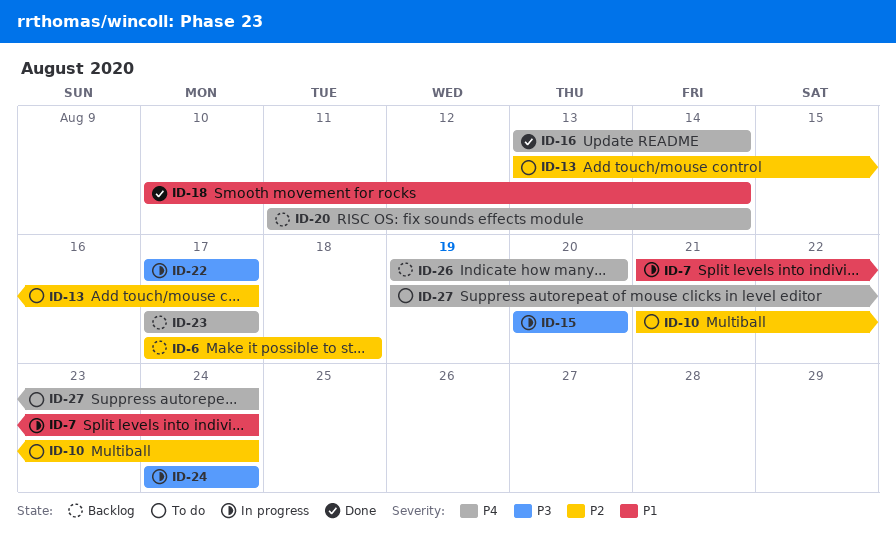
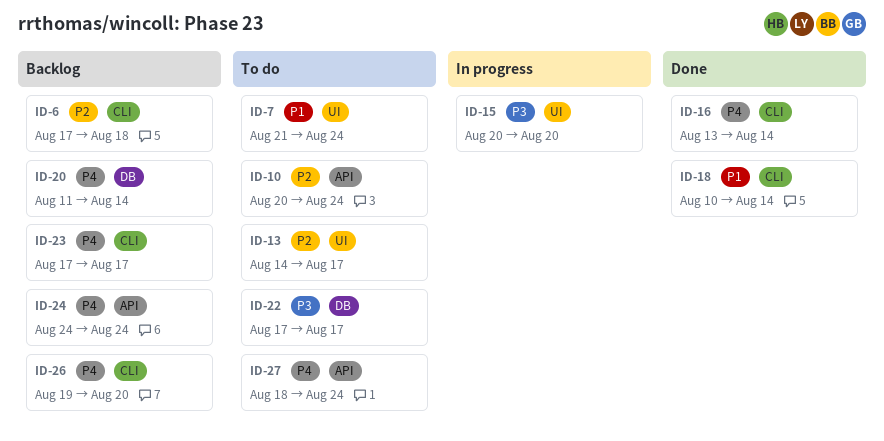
ID-7, status: In progress -> To do
ID-10, start: Aug 21 -> Aug 20
ID-13, start: Aug 13 -> Aug 14
ID-22, status: In progress -> To do
ID-24, status: In progress -> Backlog
ID-24, priority: P3 -> P4
ID-27, start: Aug 19 -> Aug 18

